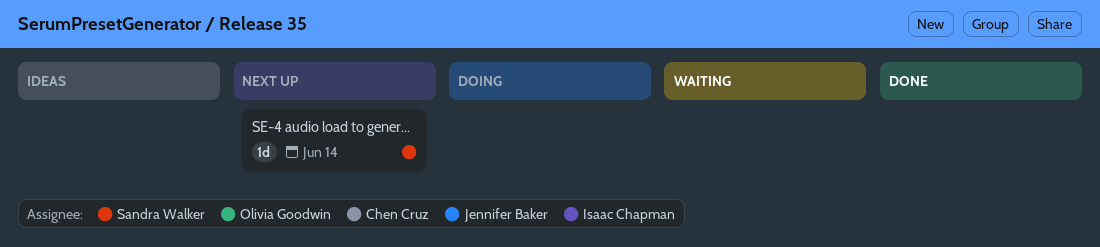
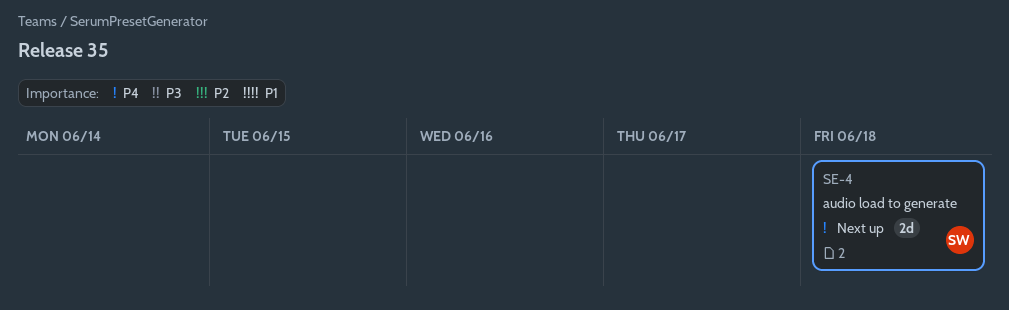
SE-4, estimate: 1d -> 2d
SE-4, due: Jun 14 -> Jun 18

